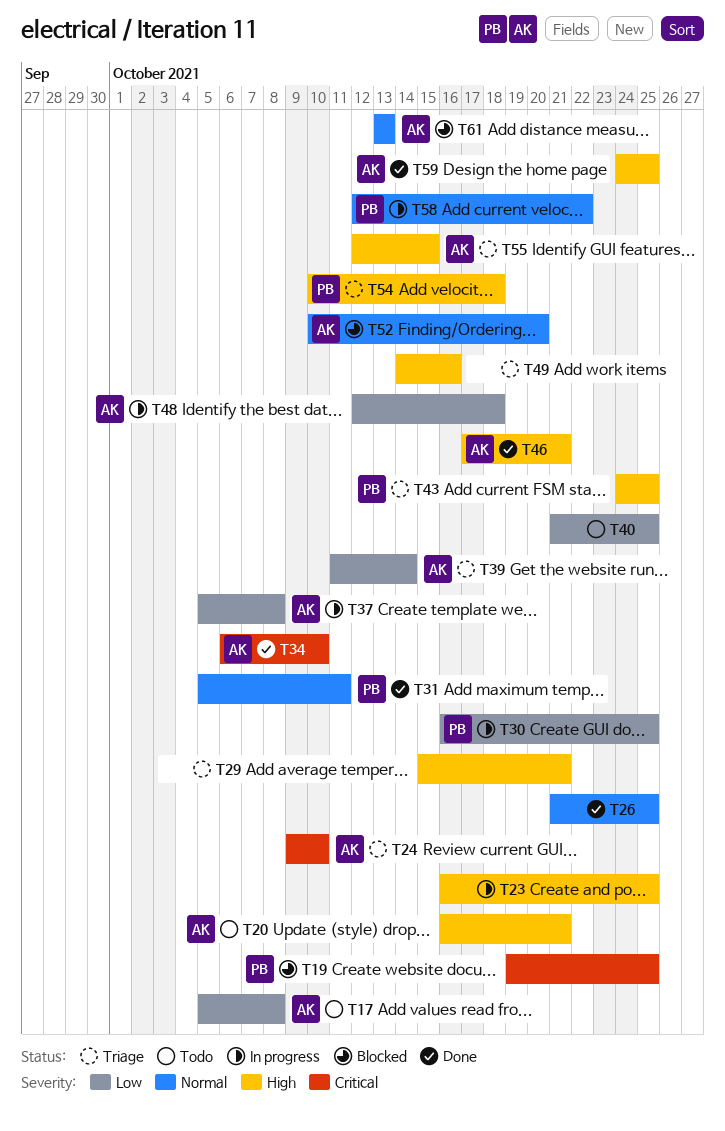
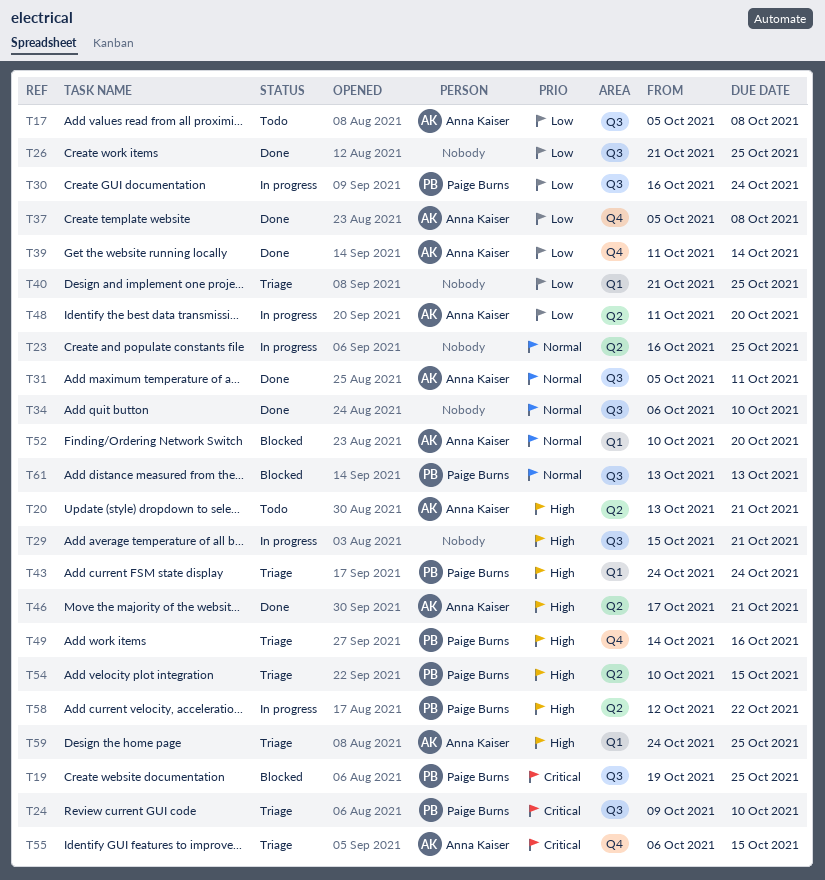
T20, start: Oct 16 -> Oct 13
T23, priority: High -> Normal
T24, owner: Anna Kaiser -> Paige Burns
T26, priority: Normal -> Low
T29, status: Triage -> In progress
T30, due: Oct 25 -> Oct 24
T31, owner: Paige Burns -> Anna Kaiser
T34, owner: Anna Kaiser -> none
T34, priority: Critical -> Normal
T37, status: In progress -> Done
T39, status: Triage -> Done
T40, status: Todo -> Triage
T43, due: Oct 25 -> Oct 24
T48, start: Oct 12 -> Oct 11
T48, due: Oct 18 -> Oct 20
T49, owner: none -> Paige Burns
T54, due: Oct 18 -> Oct 15
T55, priority: High -> Critical
T55, start: Oct 12 -> Oct 6
T58, priority: Normal -> High
T59, status: Done -> Triage
T61, owner: Anna Kaiser -> Paige Burns

